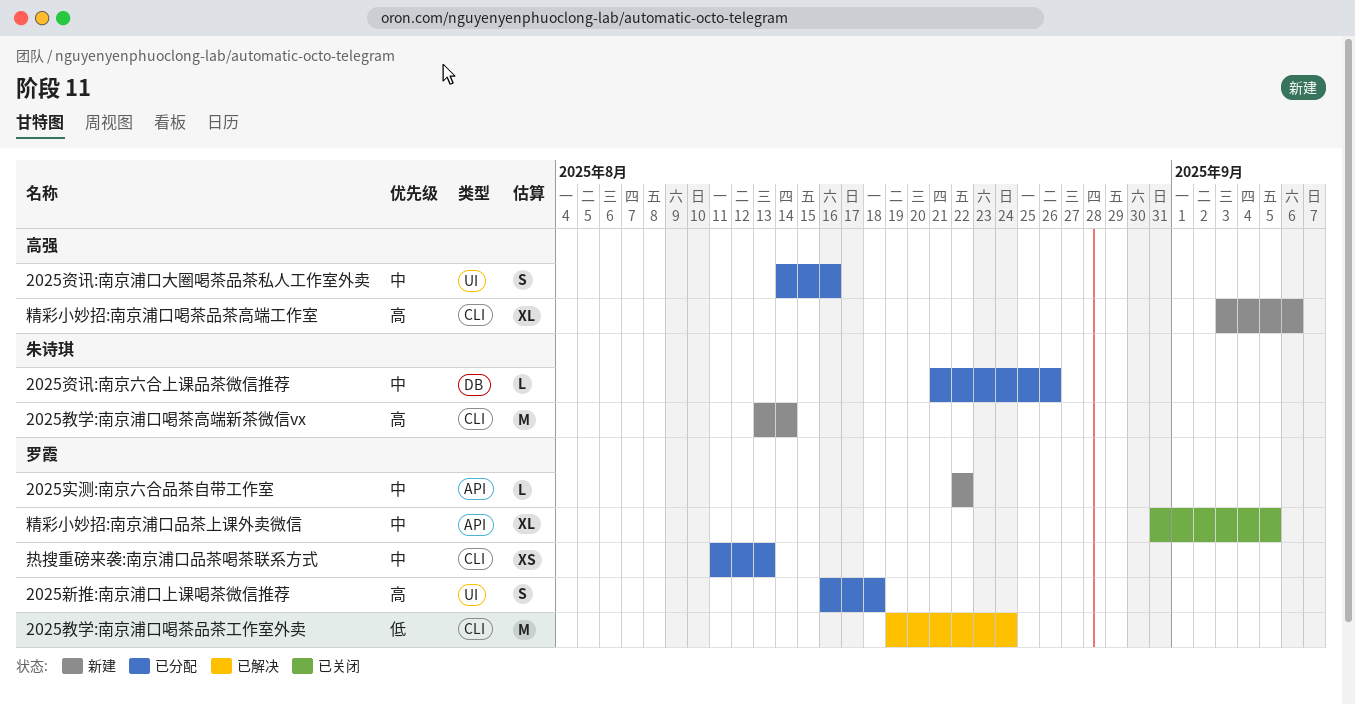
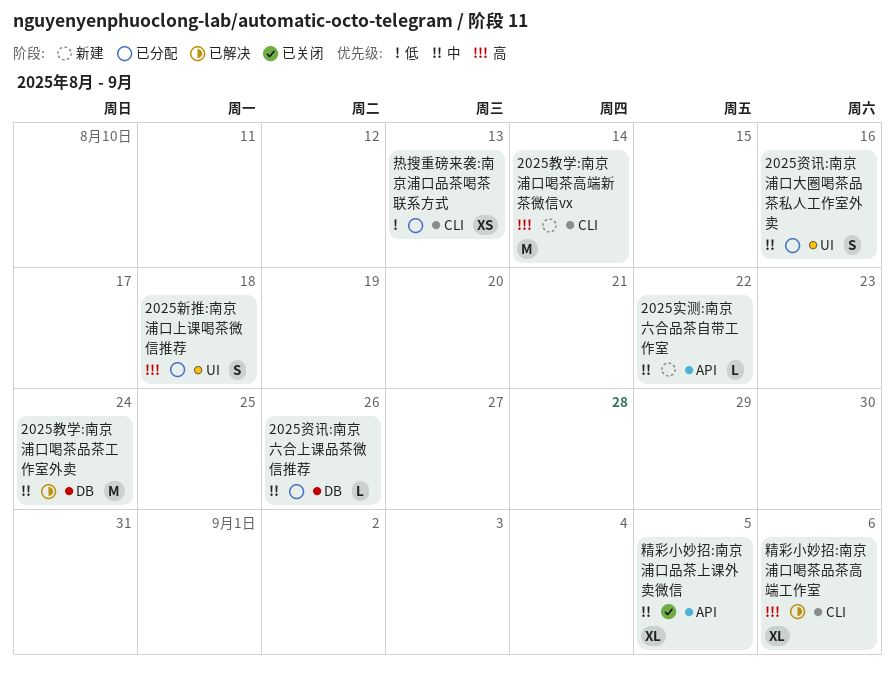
2025教学:南京浦口喝茶品茶工作室外卖, priority: 低 -> 中
2025教学:南京浦口喝茶品茶工作室外卖, label: CLI -> DB
热搜重磅来袭:南京浦口品茶喝茶联系方式, priority: 中 -> 低
精彩小妙招:南京浦口喝茶品茶高端工作室, status: 新建 -> 已解决

